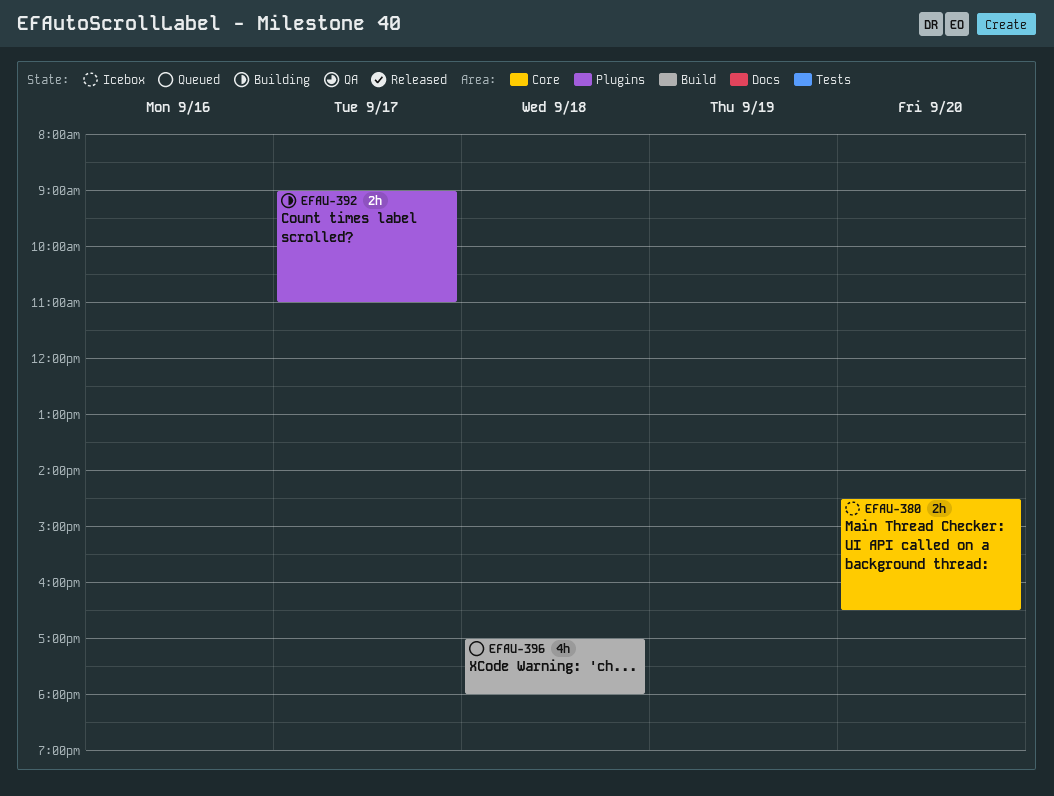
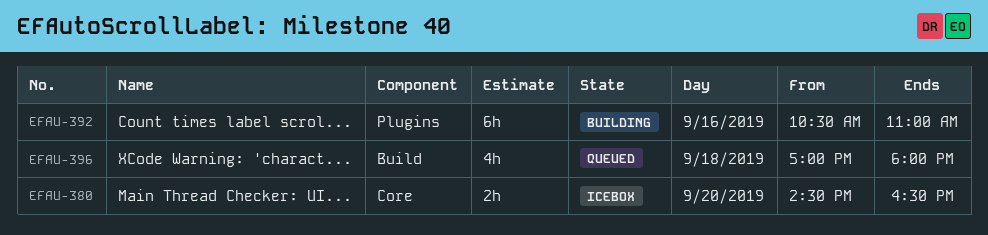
EFAU-392, estimate: 2h -> 6h
EFAU-392, day: Sep 17 -> Sep 16
EFAU-392, begins: 09:00 -> 10:30

